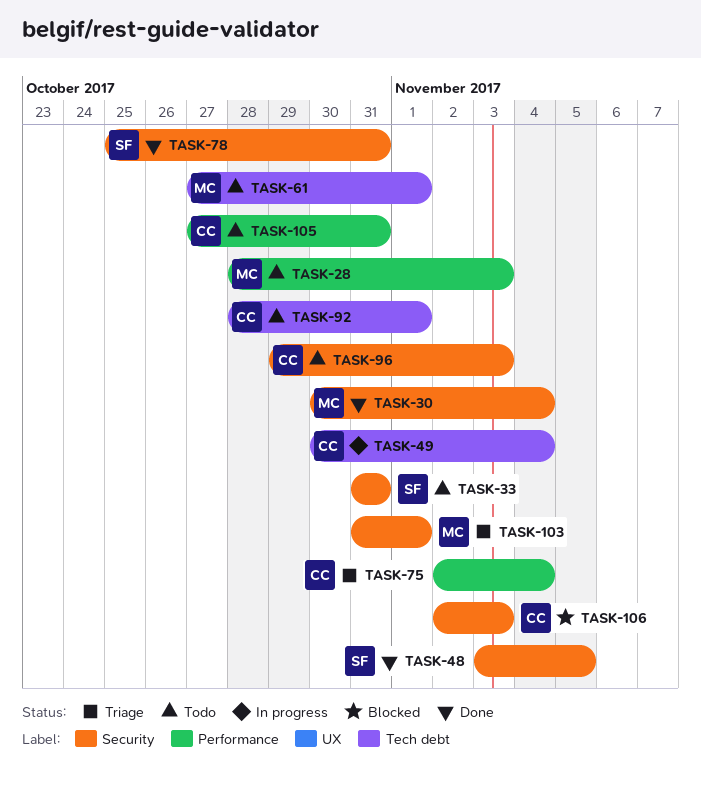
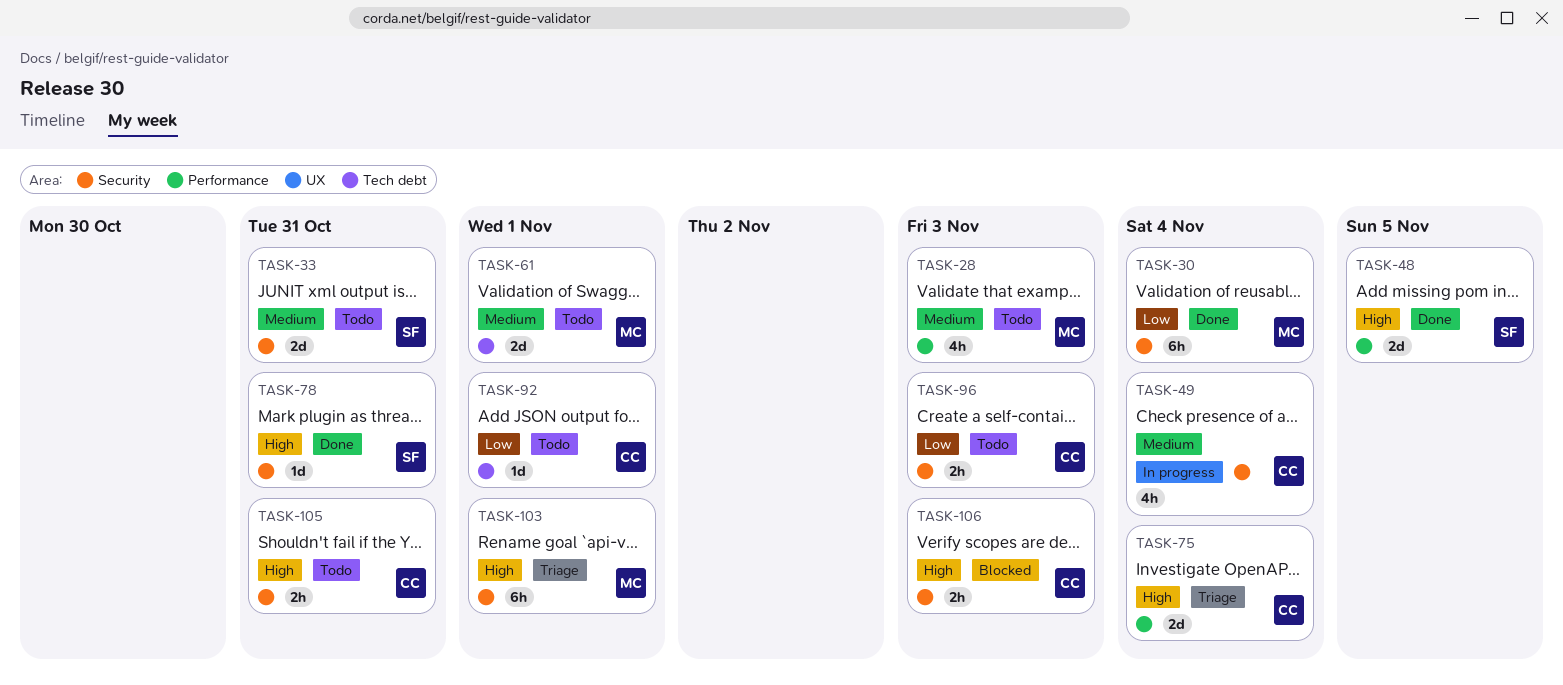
TASK-48, label: Security -> Performance
TASK-49, label: Tech debt -> Security
TASK-105, label: Performance -> Security

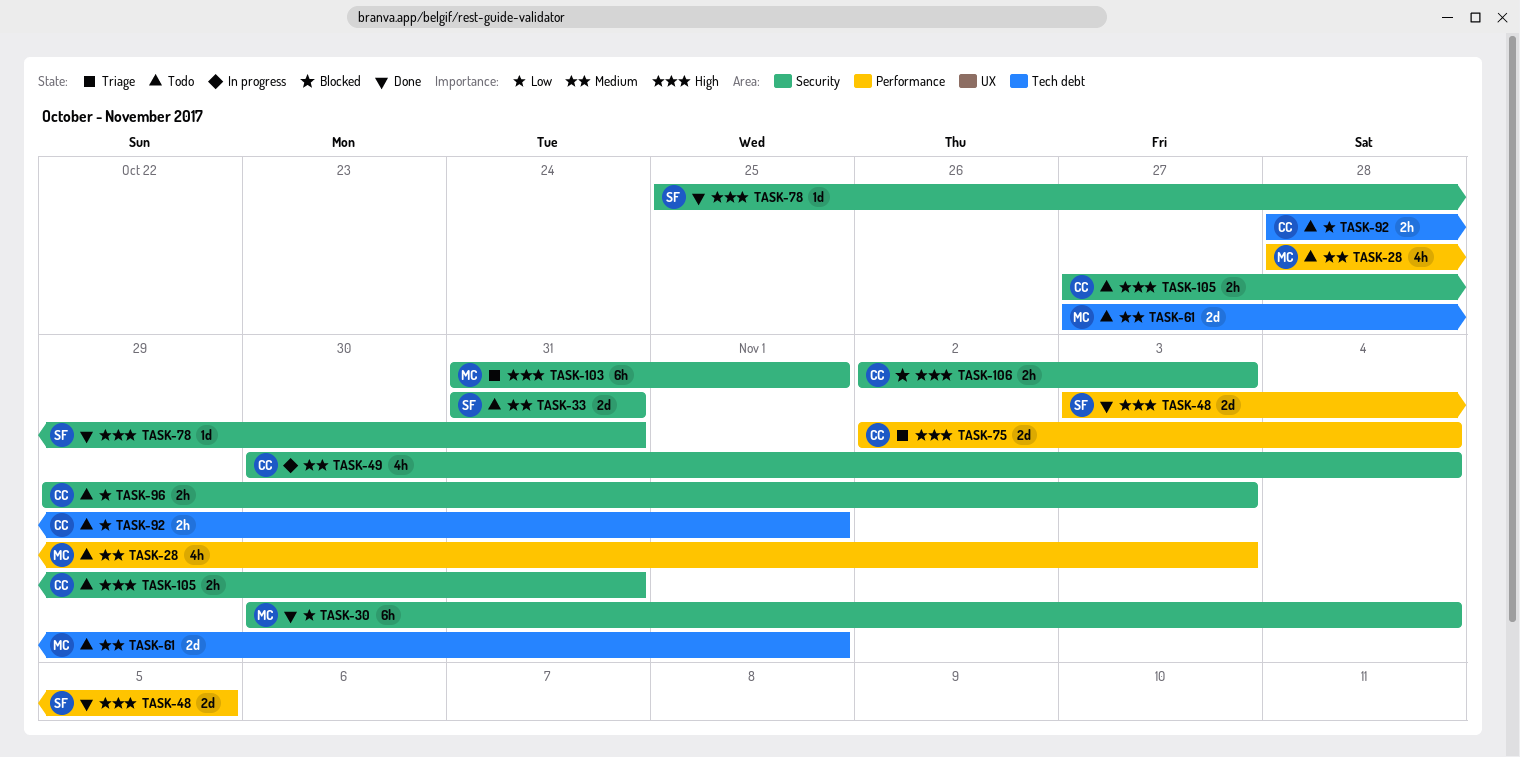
TASK-92, estimate: 1d -> 2h

